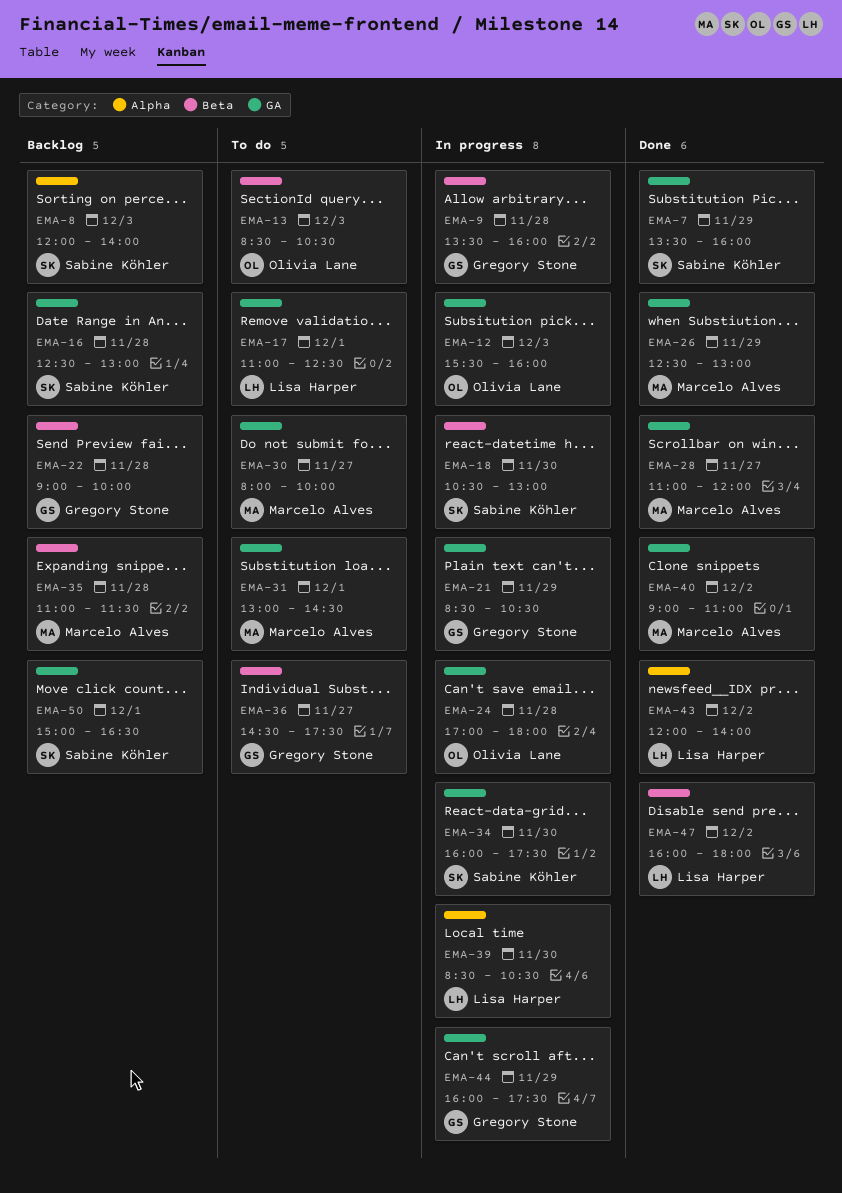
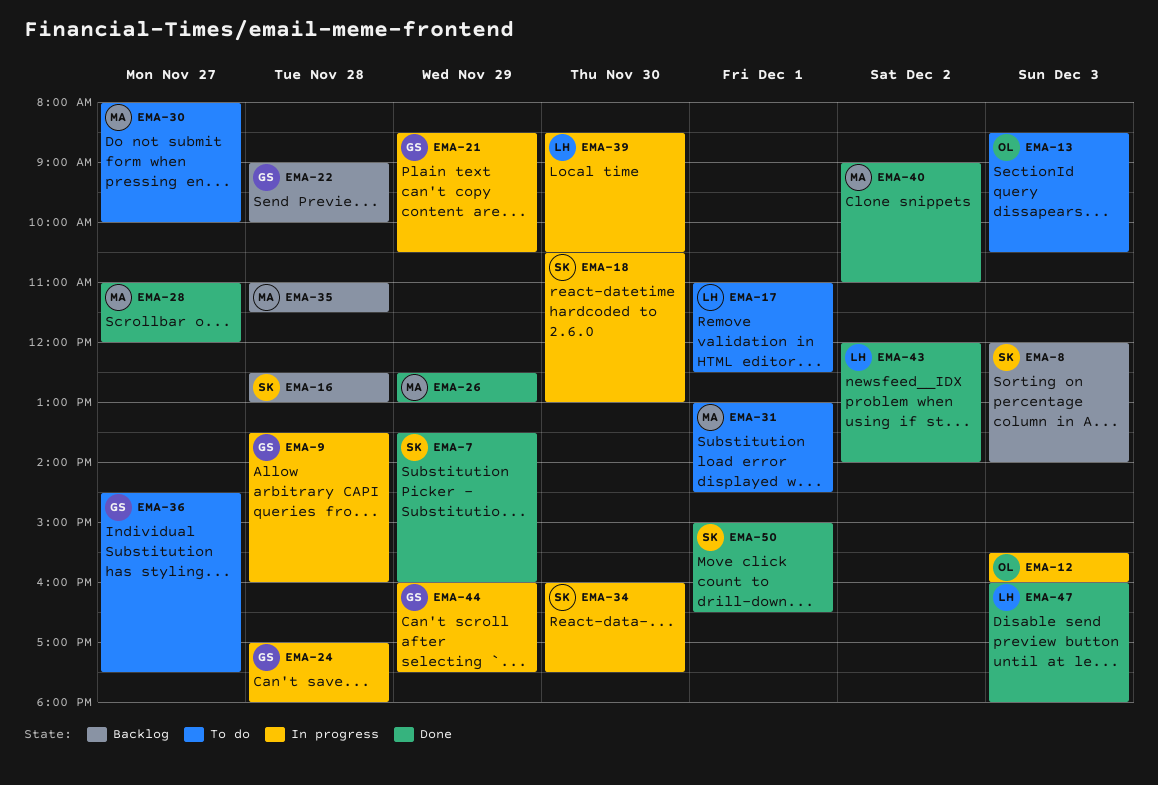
EMA-24, owner: Olivia Lane -> Gregory Stone
EMA-47, day: Dec 2 -> Dec 3
EMA-50, status: Backlog -> Done

